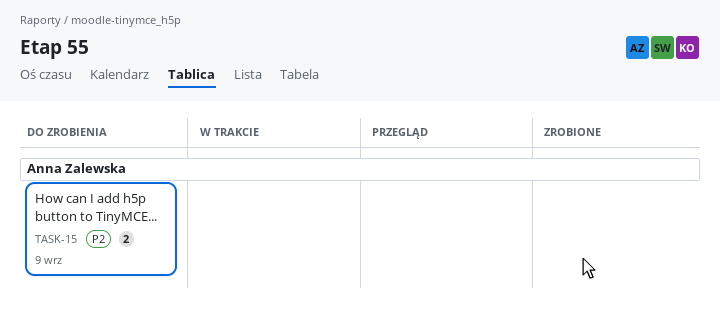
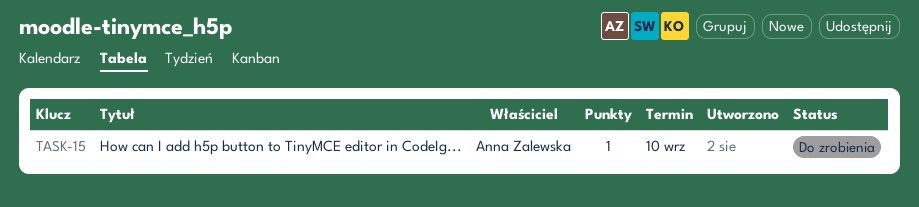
TASK-15, estimate: 2 -> 1
TASK-15, due: Sep 9 -> Sep 10

